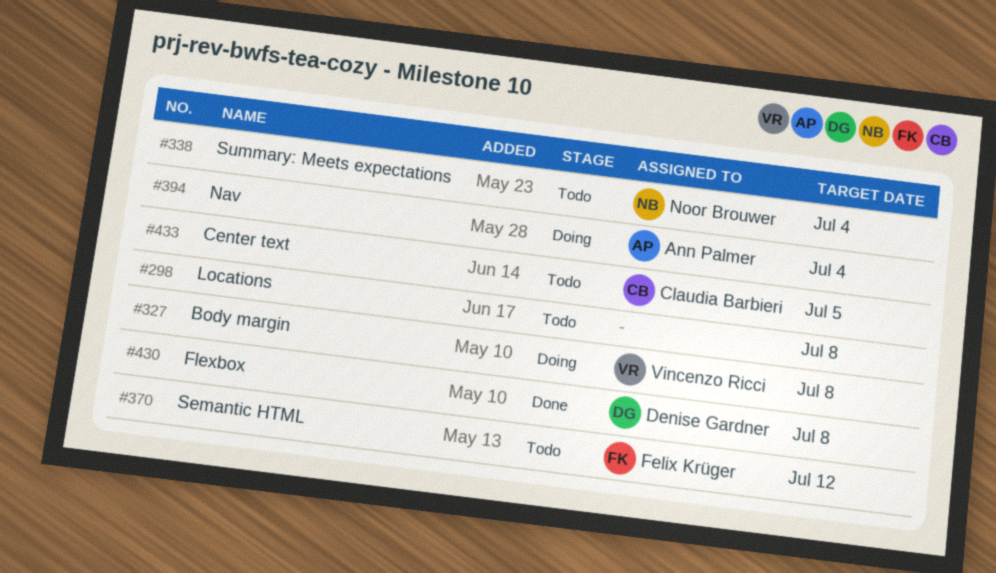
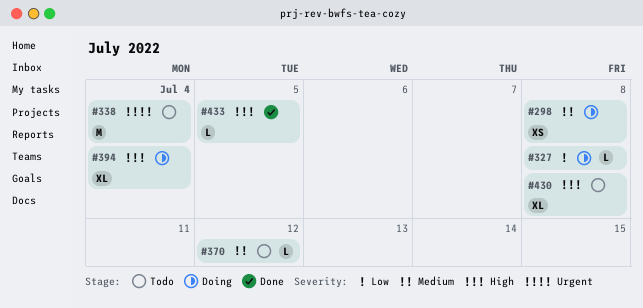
#298, status: Todo -> Doing
#430, status: Done -> Todo
#433, status: Todo -> Done

